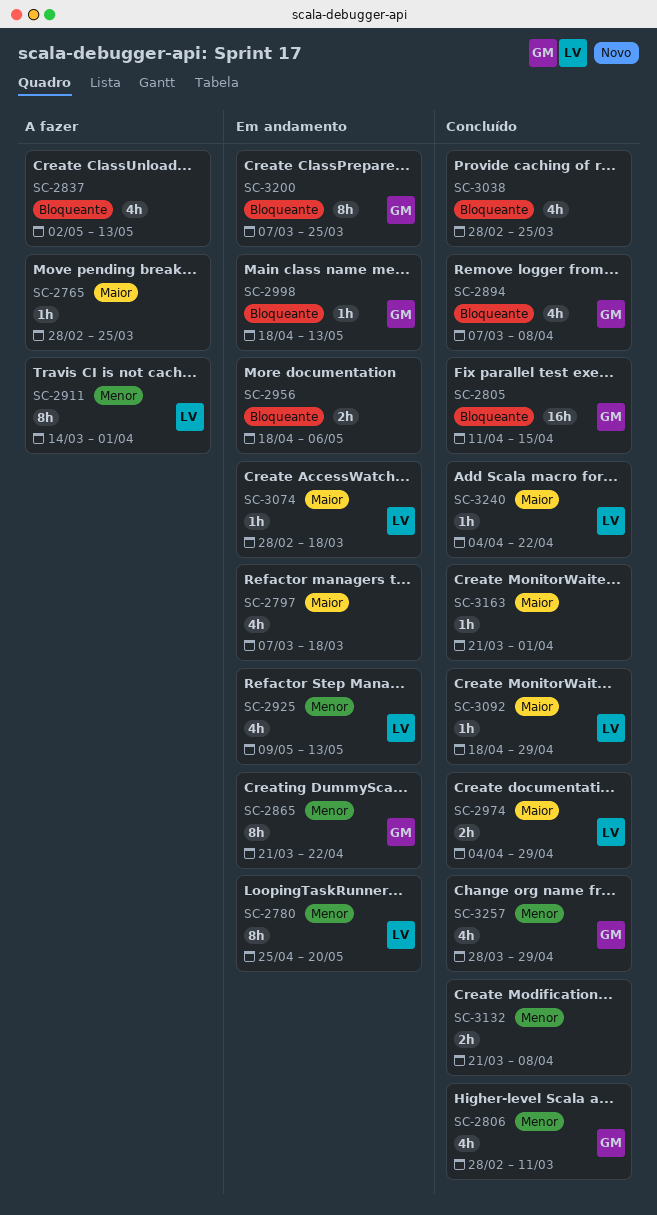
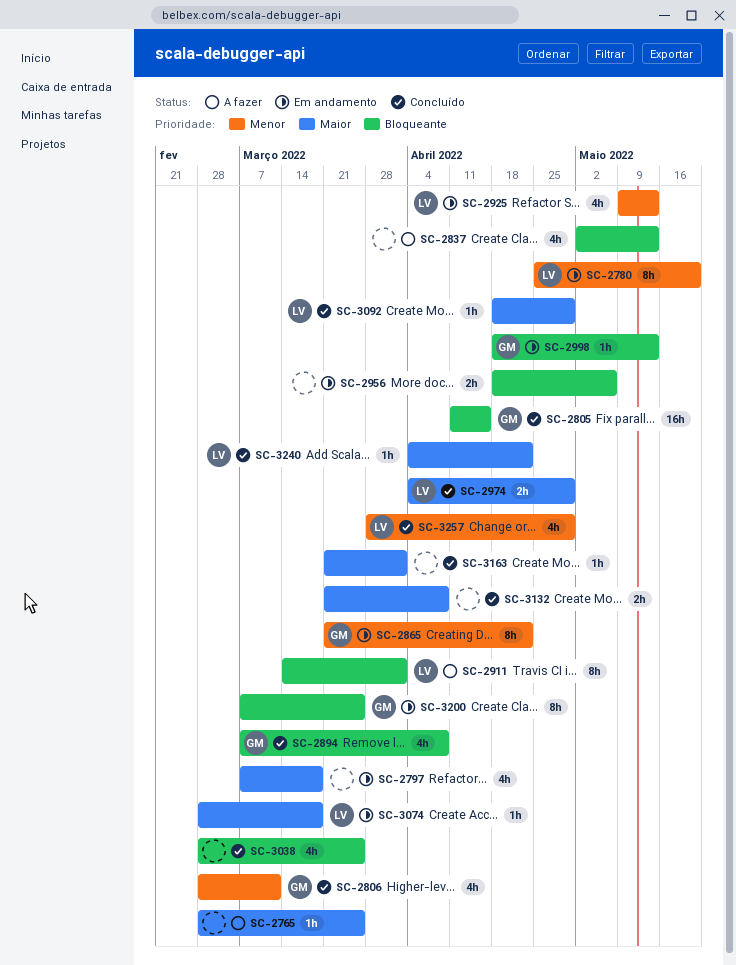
SC-2911, priority: Menor -> Bloqueante
SC-3132, priority: Menor -> Maior
SC-3257, owner: GM -> LV

